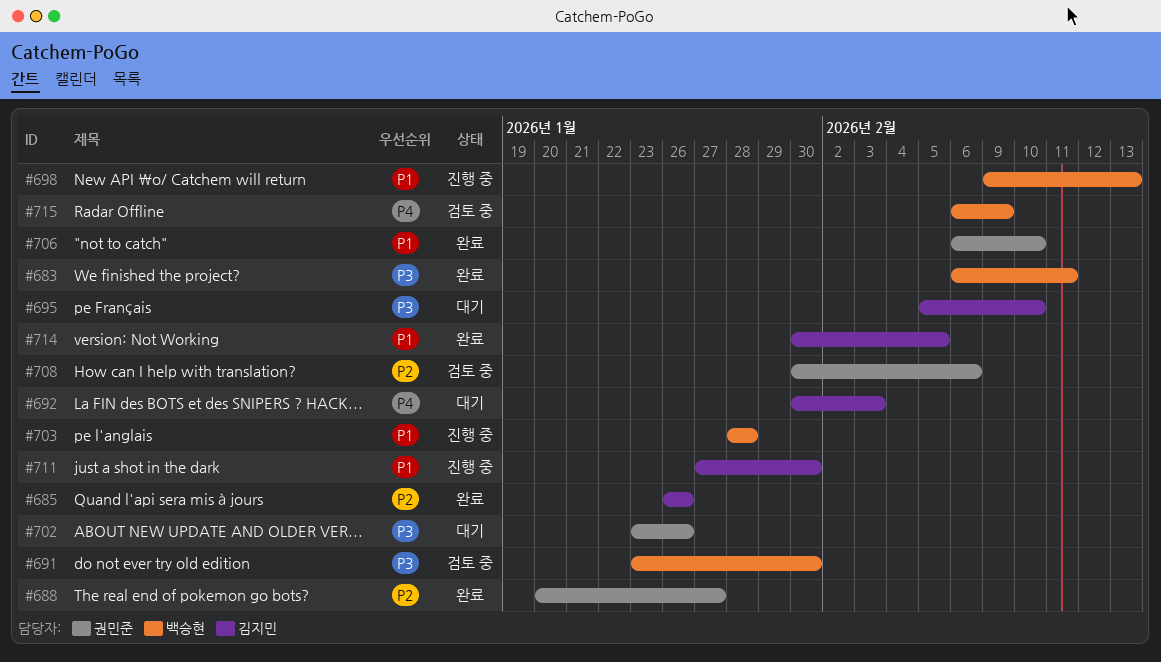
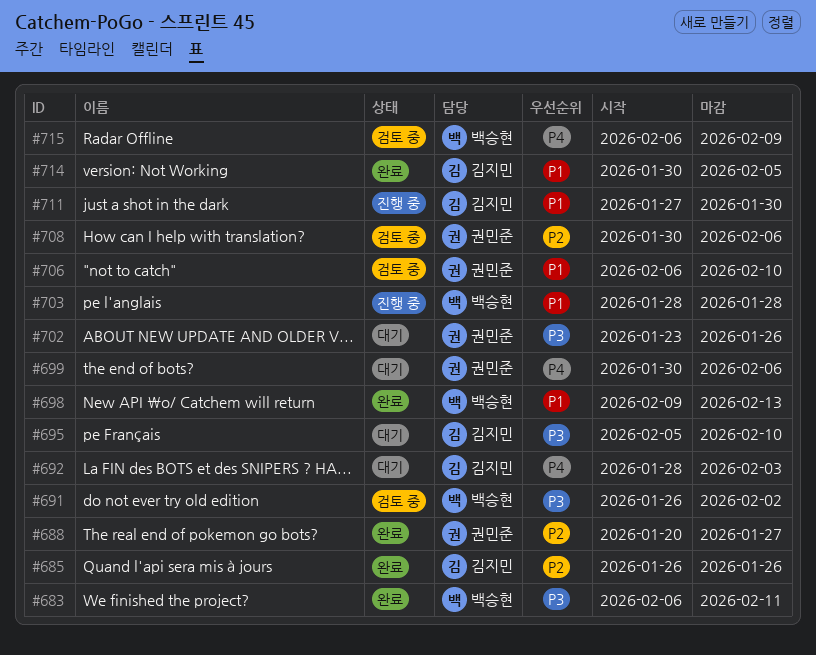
#691, start: Jan 23 -> Jan 26
#691, due: Jan 30 -> Feb 2
#692, start: Jan 30 -> Jan 28
#698, status: 진행 중 -> 완료
#699: none -> present
#706, status: 완료 -> 검토 중

